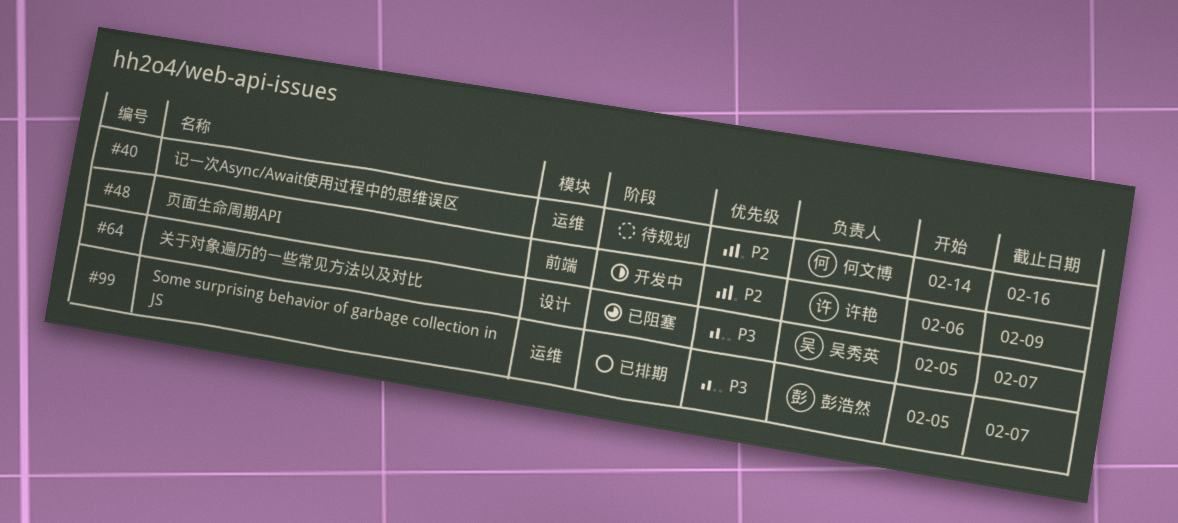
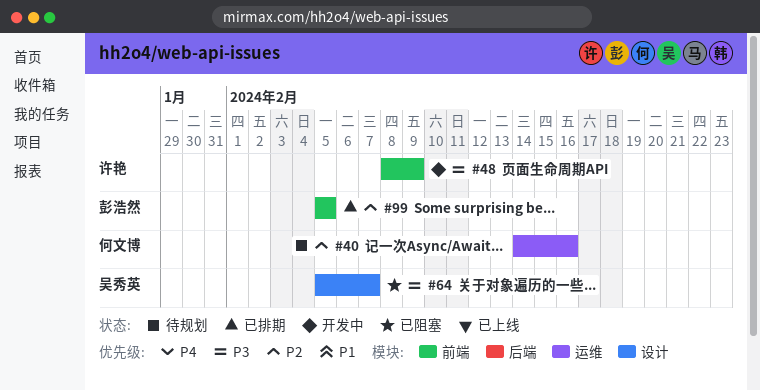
#48, priority: P2 -> P3
#48, start: Feb 6 -> Feb 8
#99, priority: P3 -> P2
#99, label: 运维 -> 前端
#99, due: Feb 7 -> Feb 5

